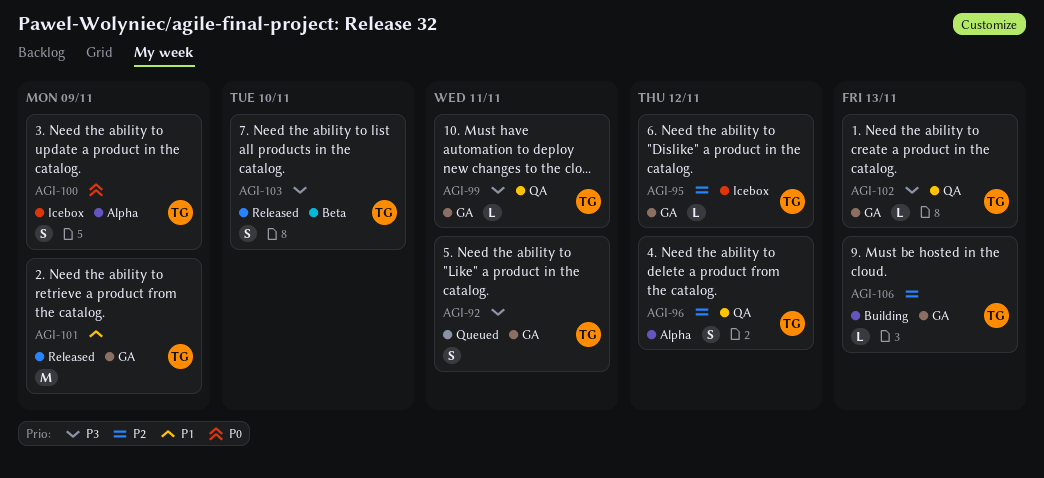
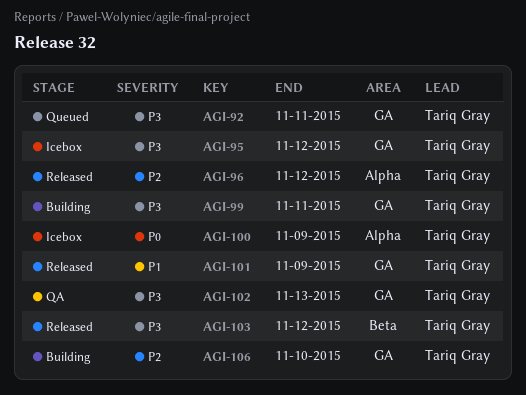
AGI-95, priority: P2 -> P3
AGI-96, status: QA -> Released
AGI-99, status: QA -> Building
AGI-103, due: Nov 10 -> Nov 12
AGI-106, due: Nov 13 -> Nov 10

